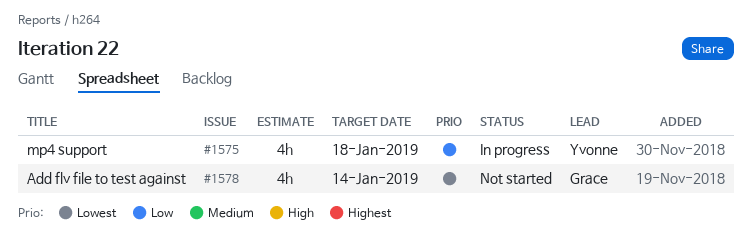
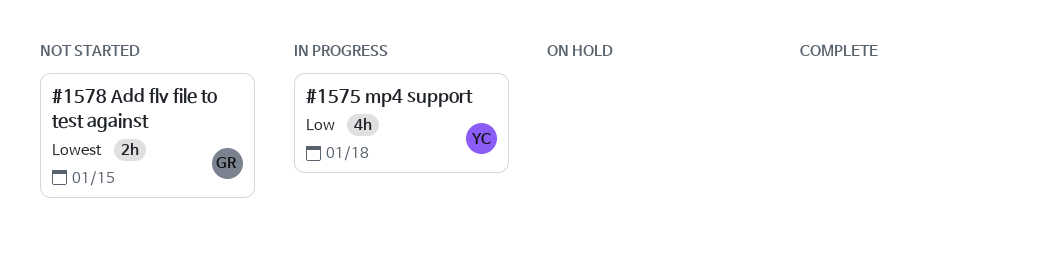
#1578, estimate: 4h -> 2h
#1578, due: Jan 14 -> Jan 15

